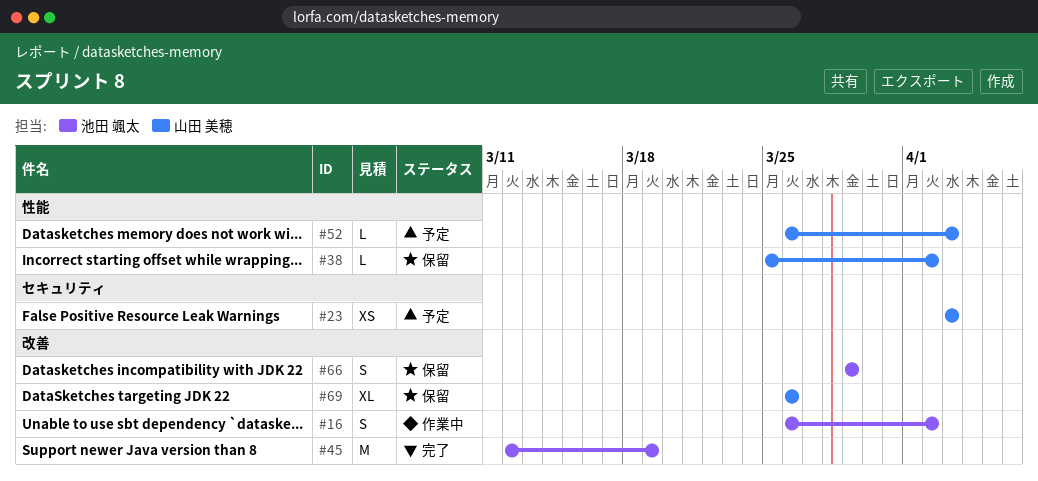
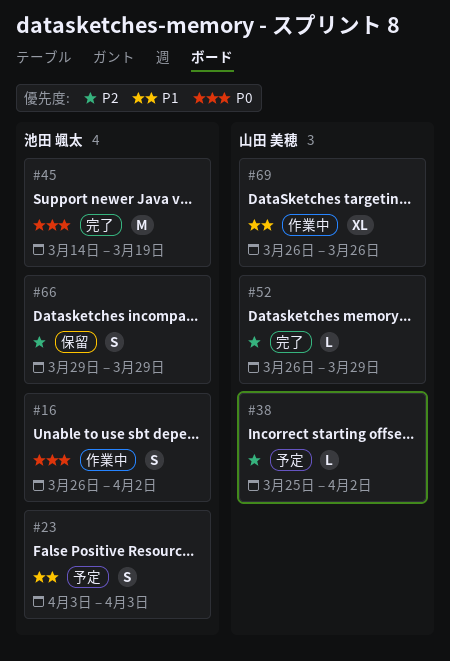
#23, owner: 山田 美穂 -> 池田 颯太
#23, estimate: XS -> S
#38, status: 保留 -> 予定
#45, start: Mar 12 -> Mar 14
#52, status: 予定 -> 完了
#52, due: Apr 3 -> Mar 29
#69, status: 保留 -> 作業中

